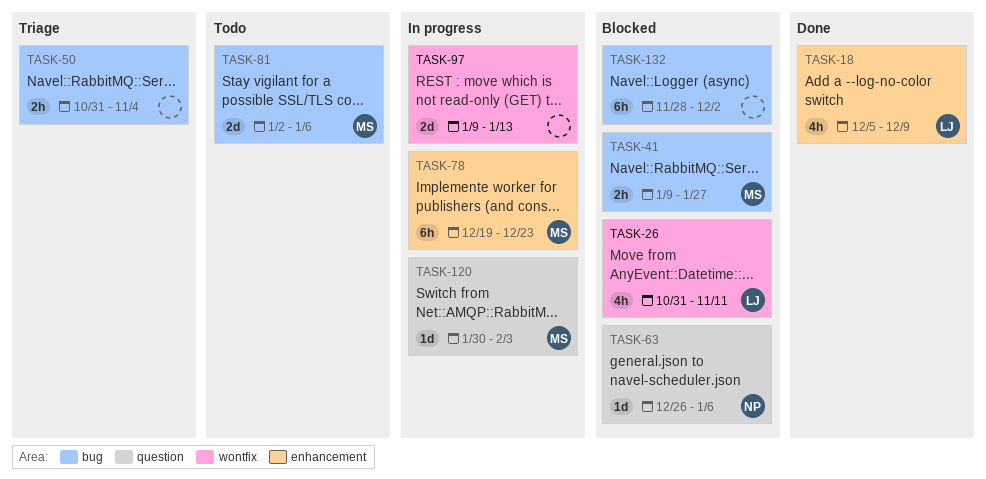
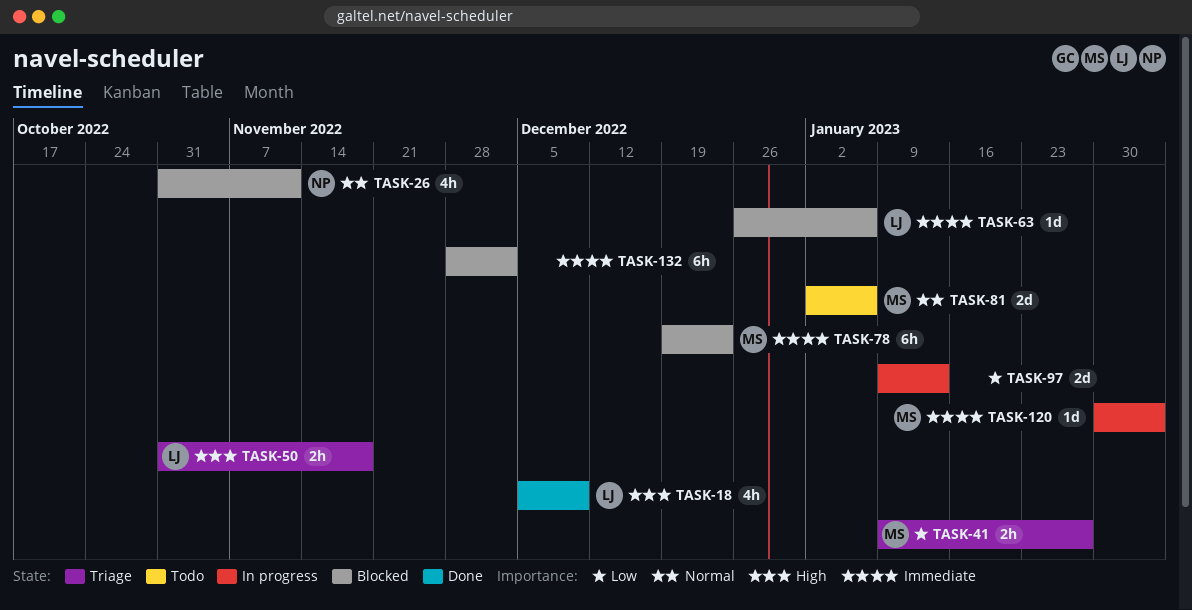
TASK-26, owner: LJ -> NP
TASK-41, status: Blocked -> Triage
TASK-50, owner: none -> LJ
TASK-50, due: Nov 4 -> Nov 18
TASK-63, owner: NP -> LJ
TASK-78, status: In progress -> Blocked

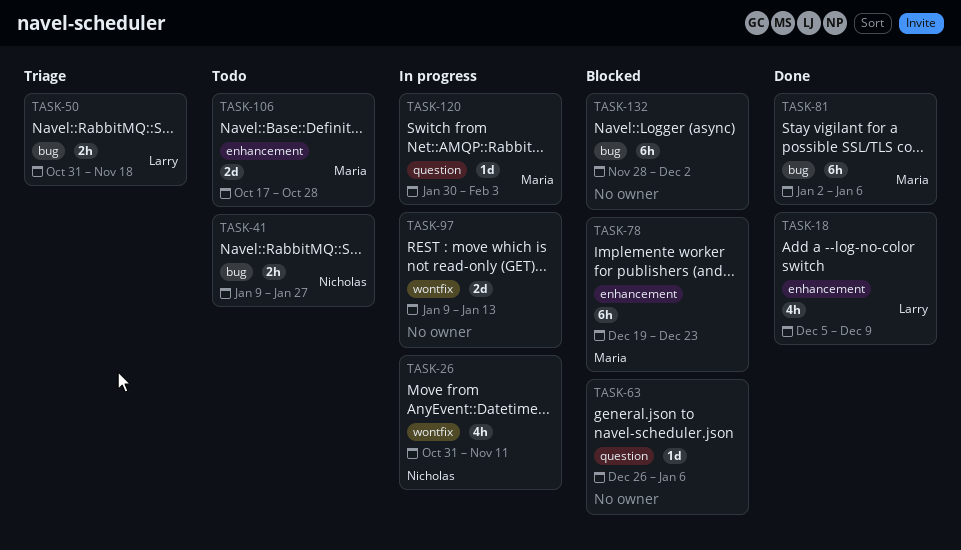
TASK-26, status: Blocked -> In progress
TASK-41, status: Triage -> Todo
TASK-41, owner: Maria -> Nicholas
TASK-63, owner: Larry -> none
TASK-81, status: Todo -> Done
TASK-81, estimate: 2d -> 6h
TASK-106: none -> present

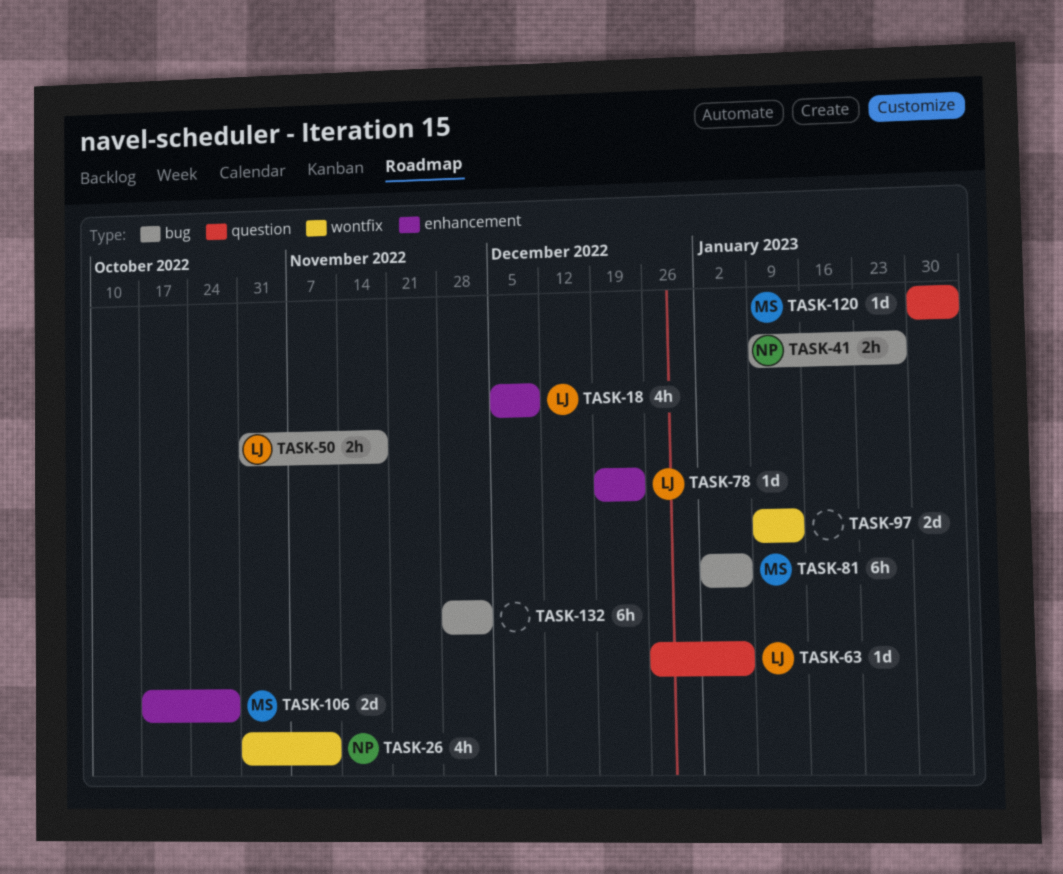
TASK-63, owner: none -> Larry
TASK-78, owner: Maria -> Larry
TASK-78, estimate: 6h -> 1d

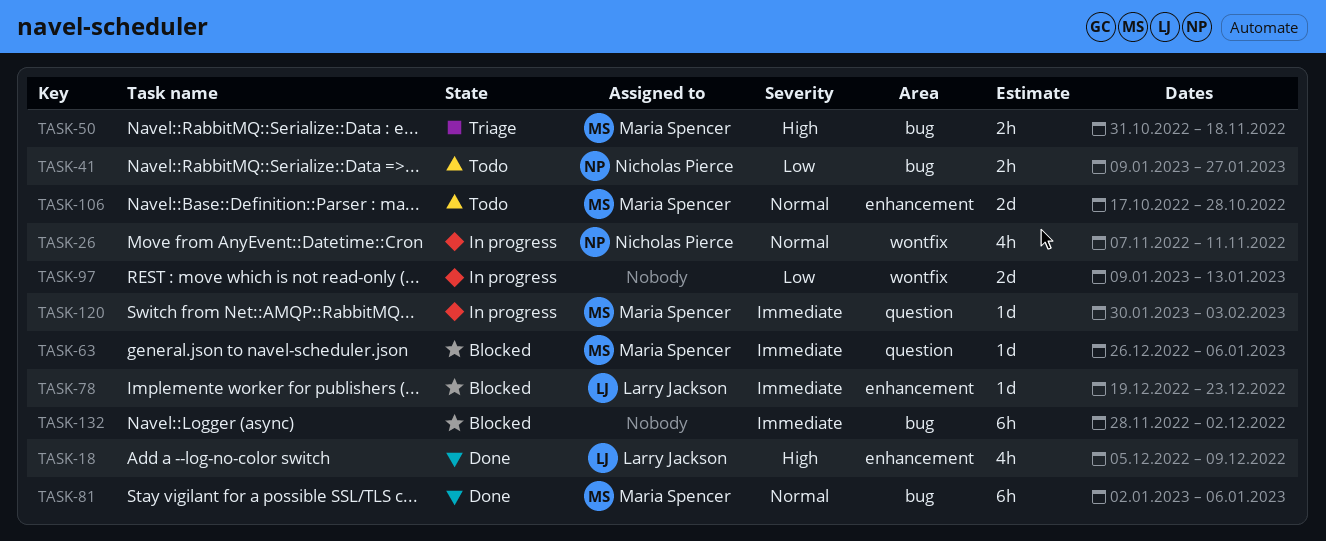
TASK-26, start: Oct 31 -> Nov 7
TASK-50, owner: Larry Jackson -> Maria Spencer
TASK-63, owner: Larry Jackson -> Maria Spencer

